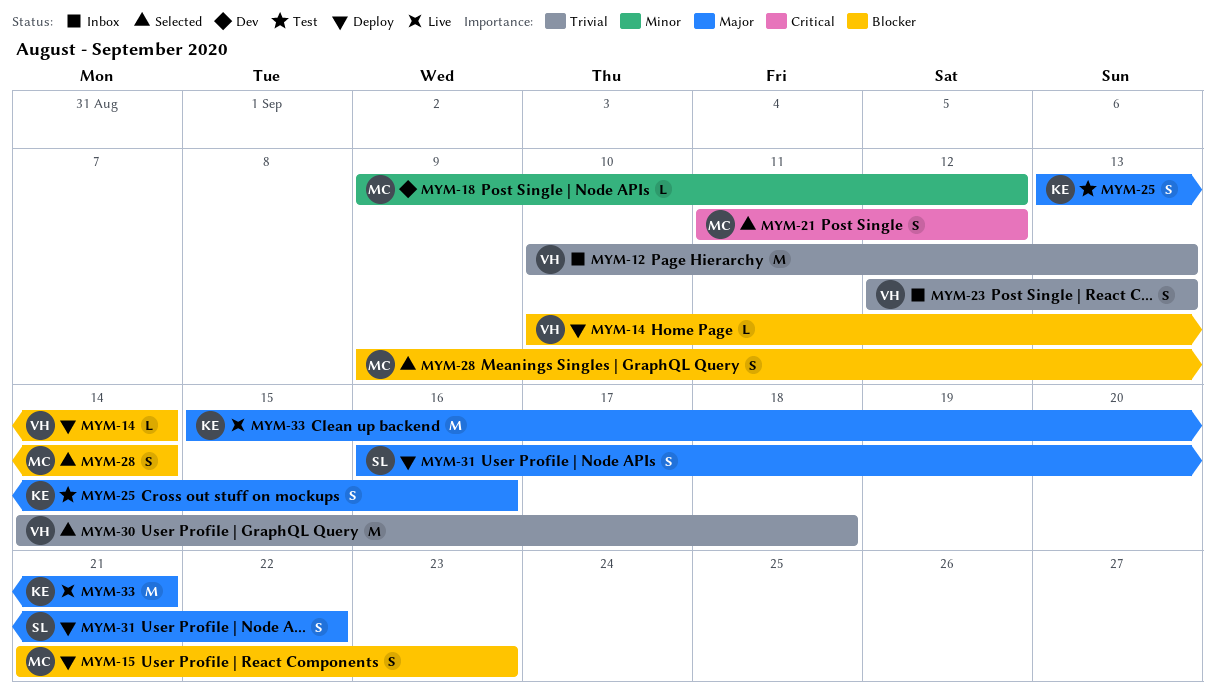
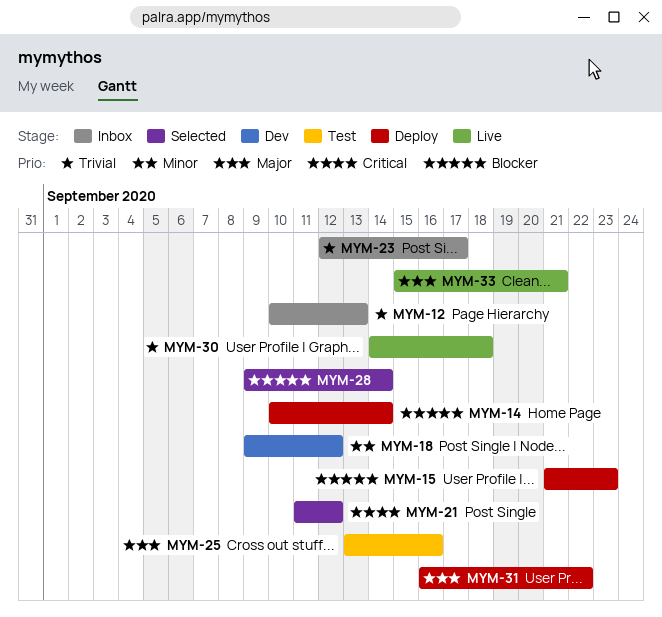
MYM-23, due: Sep 13 -> Sep 17
MYM-30, status: Selected -> Live

